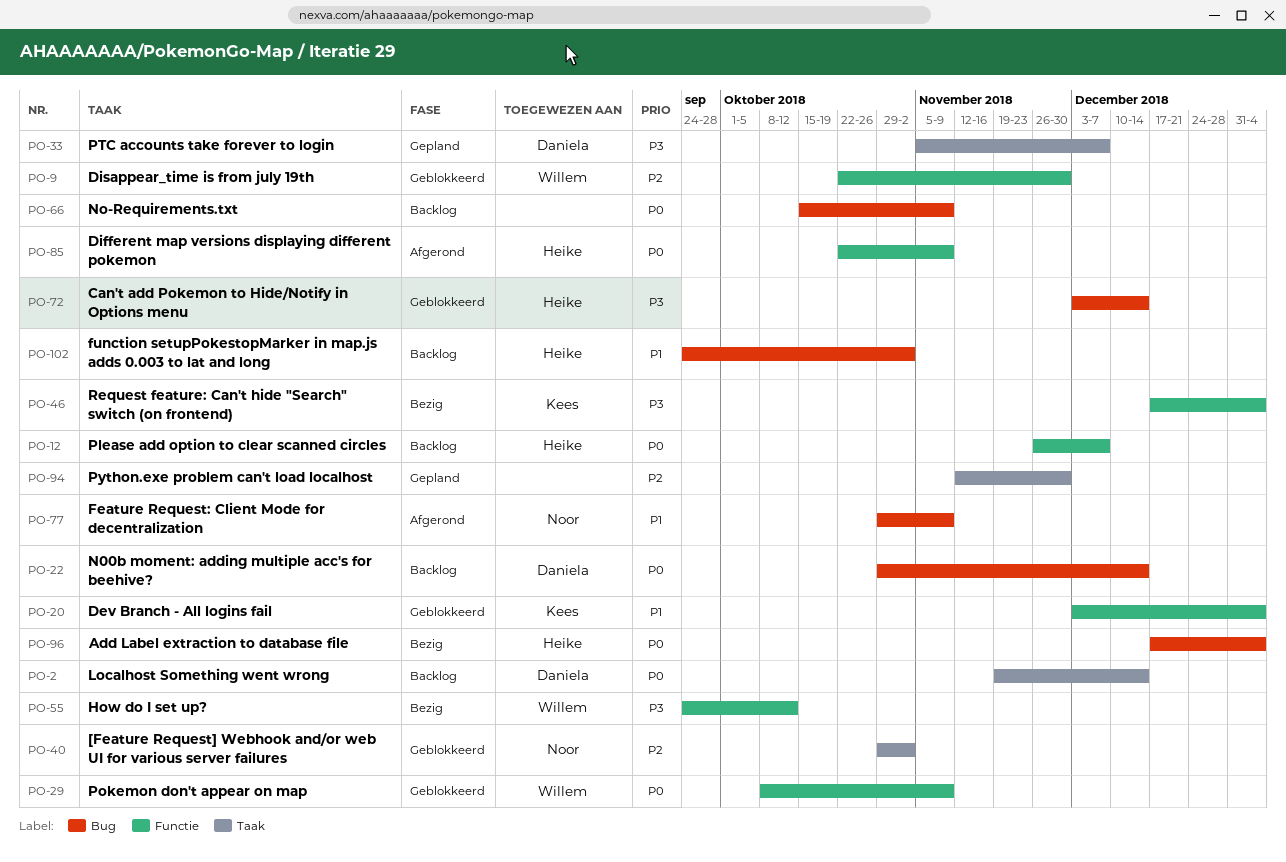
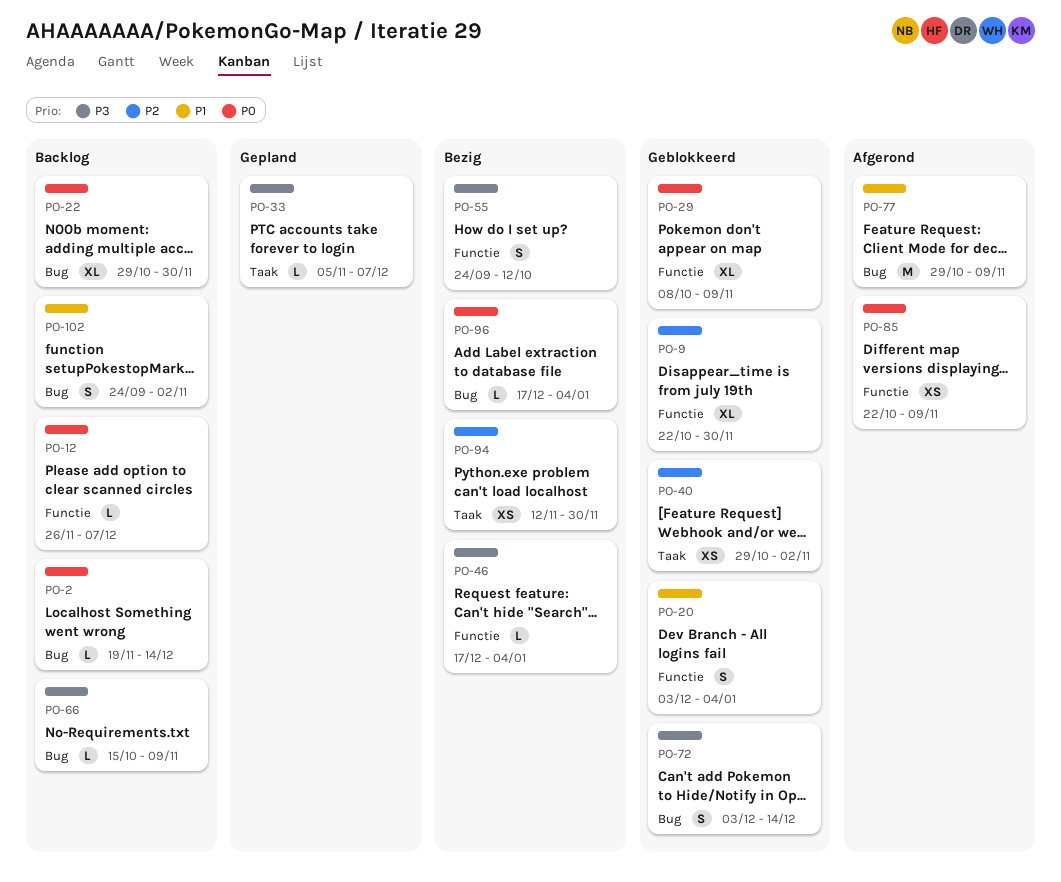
PO-2, label: Taak -> Bug
PO-22, due: Dec 14 -> Nov 30
PO-66, priority: P0 -> P3
PO-94, status: Gepland -> Bezig

